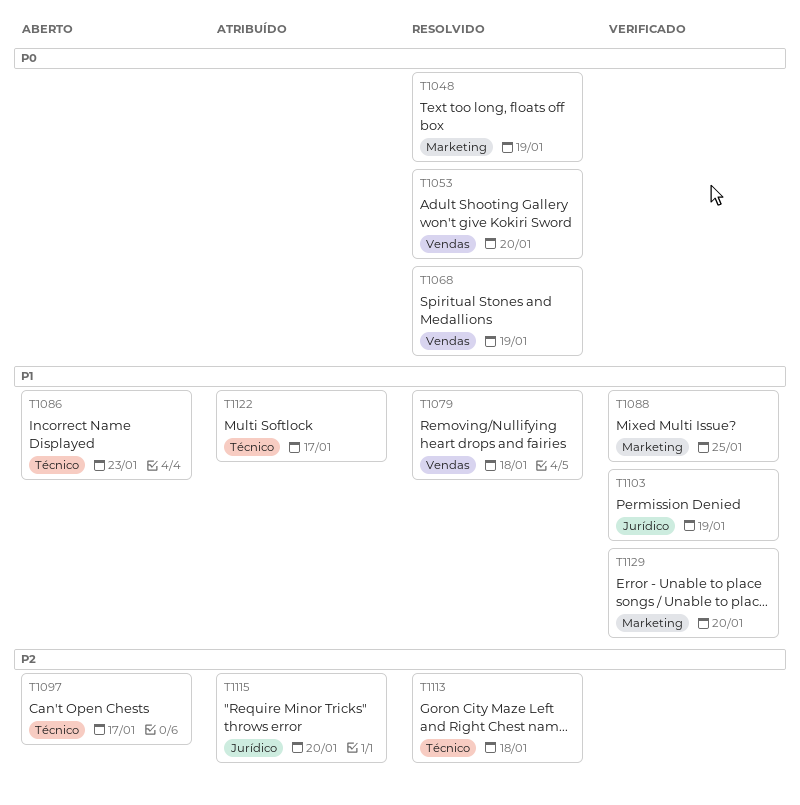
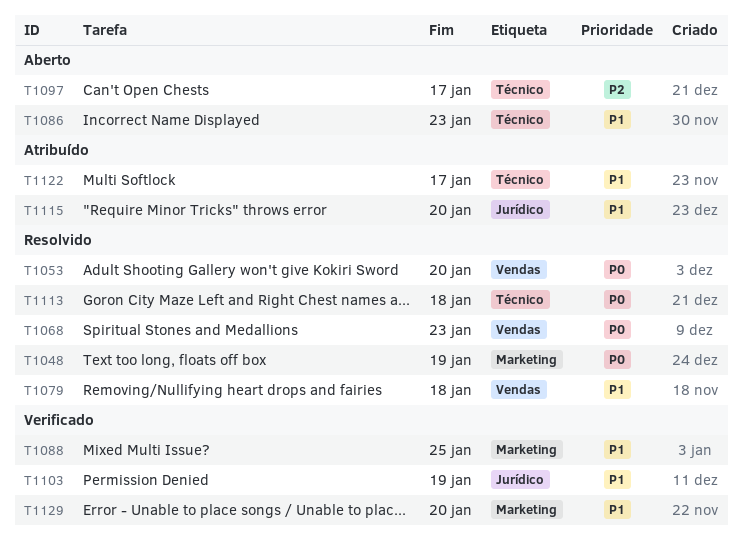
T1068, due: Jan 19 -> Jan 23
T1113, priority: P2 -> P0
T1115, priority: P2 -> P1

